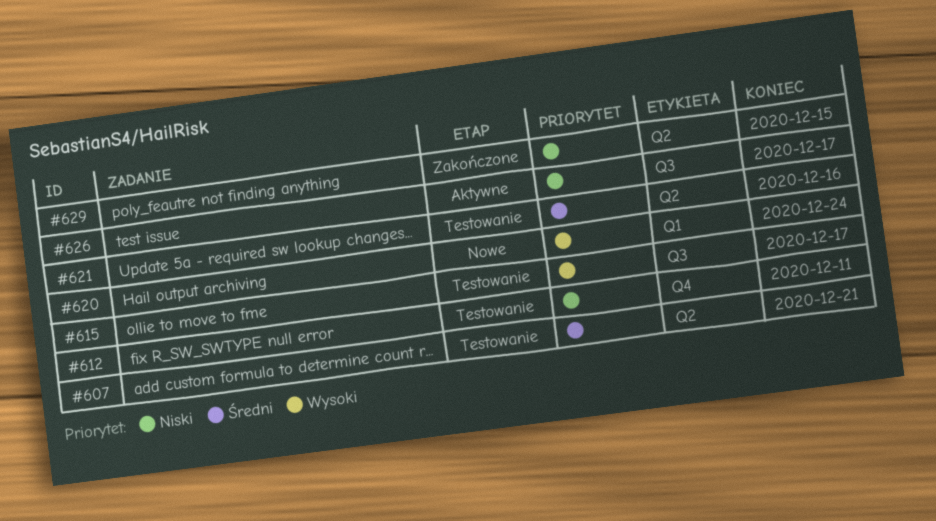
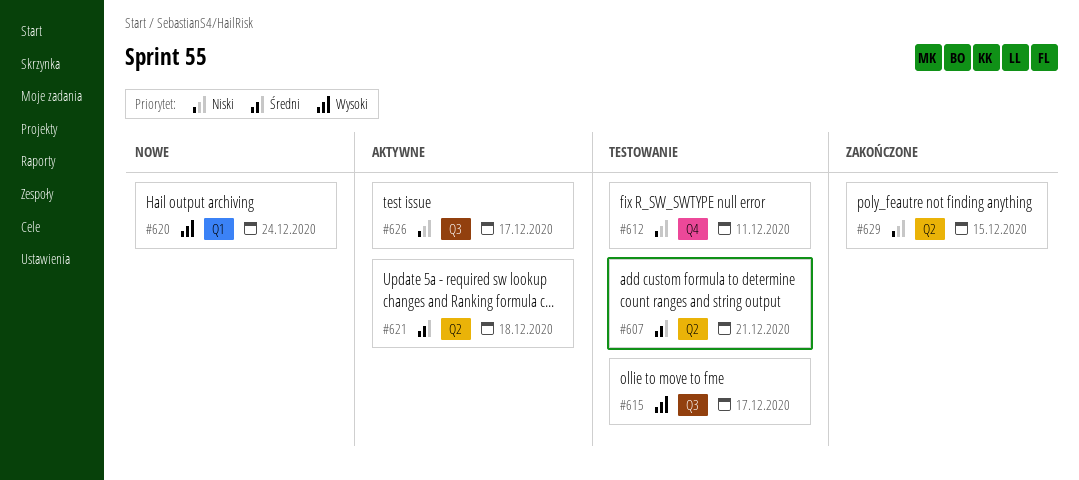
#621, status: Testowanie -> Aktywne
#621, due: Dec 16 -> Dec 18

